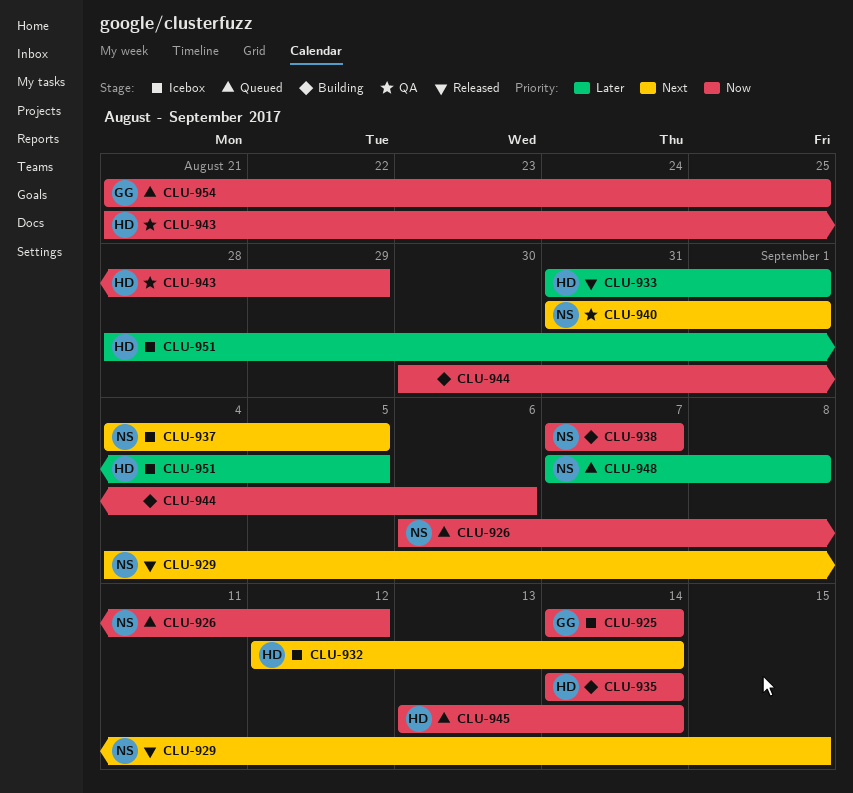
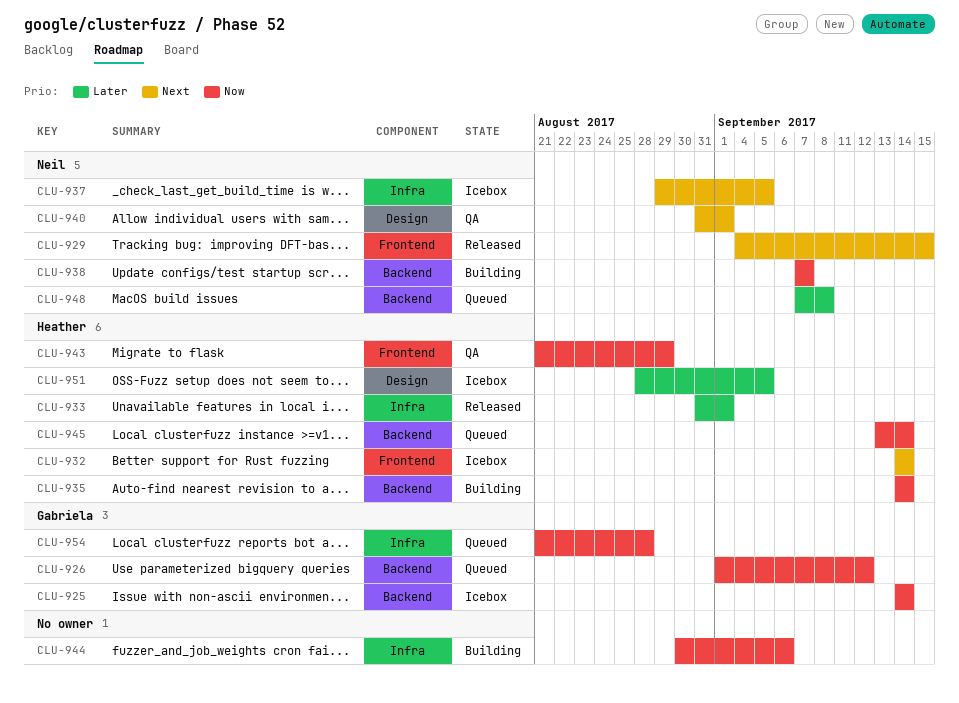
CLU-926, owner: Neil -> Gabriela
CLU-926, start: Sep 6 -> Sep 1
CLU-932, start: Sep 12 -> Sep 14
CLU-937, start: Sep 4 -> Aug 29
CLU-954, due: Aug 25 -> Aug 28

